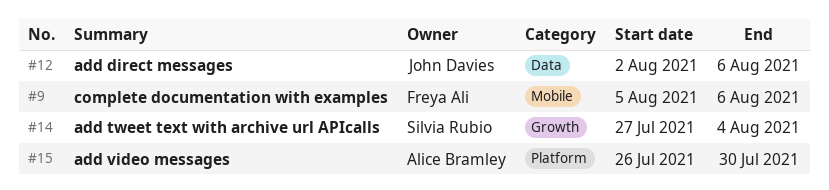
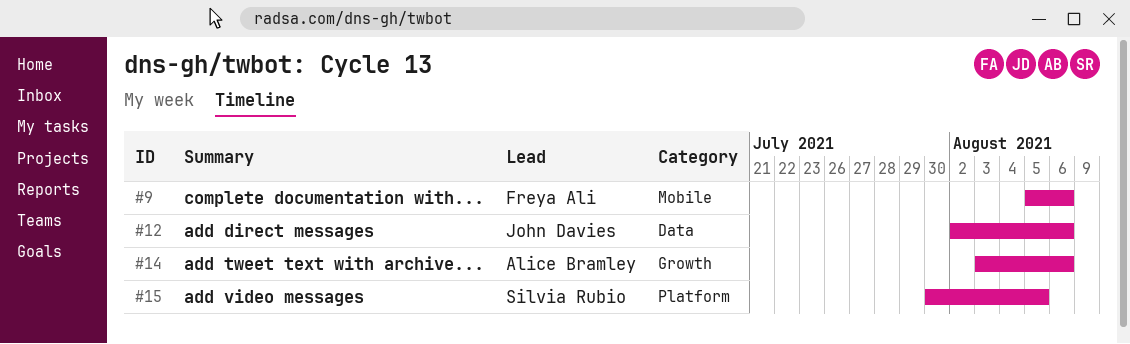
#14, owner: Silvia Rubio -> Alice Bramley
#14, start: Jul 27 -> Aug 3
#14, due: Aug 4 -> Aug 6
#15, owner: Alice Bramley -> Silvia Rubio
#15, start: Jul 26 -> Jul 30
#15, due: Jul 30 -> Aug 5

